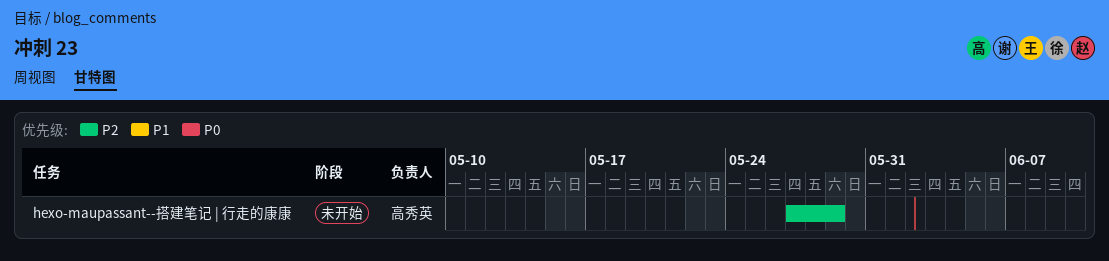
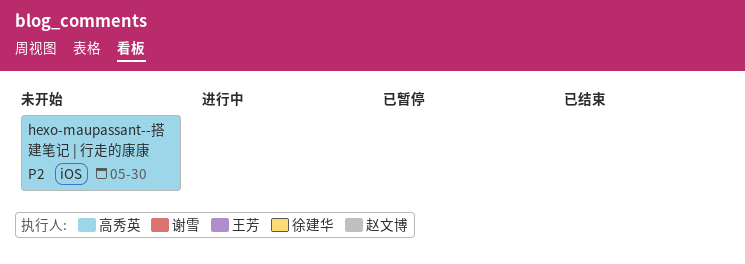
hexo-maupassant--搭建笔记 | 行走的康康, due: May 29 -> May 30

